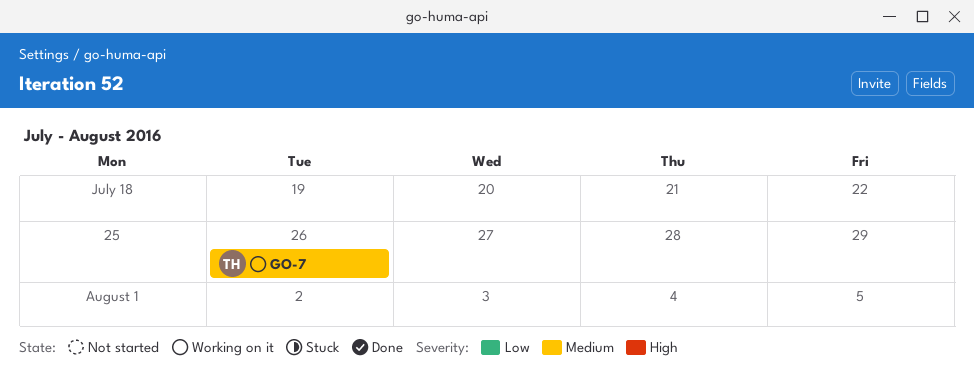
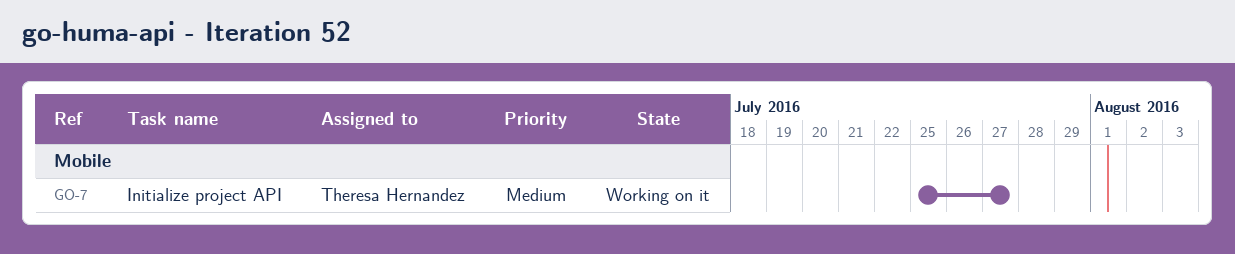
GO-7, start: Jul 26 -> Jul 25
GO-7, due: Jul 26 -> Jul 27

